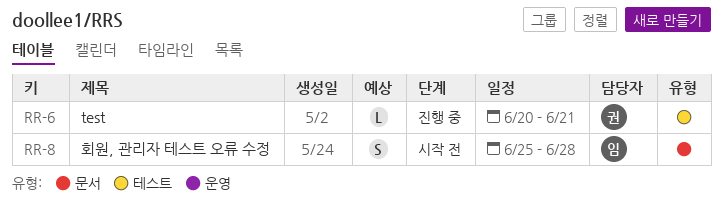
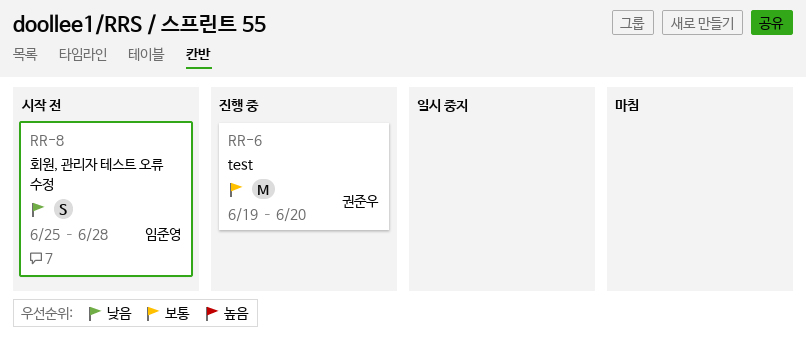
RR-6, estimate: L -> M
RR-6, start: Jun 20 -> Jun 19
RR-6, due: Jun 21 -> Jun 20

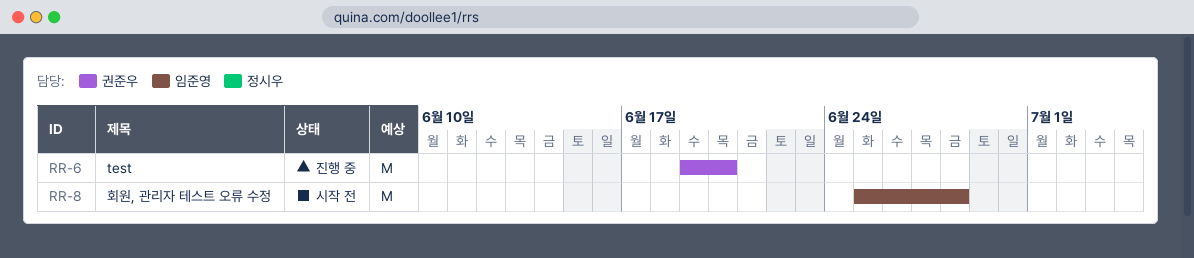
RR-8, estimate: S -> M

